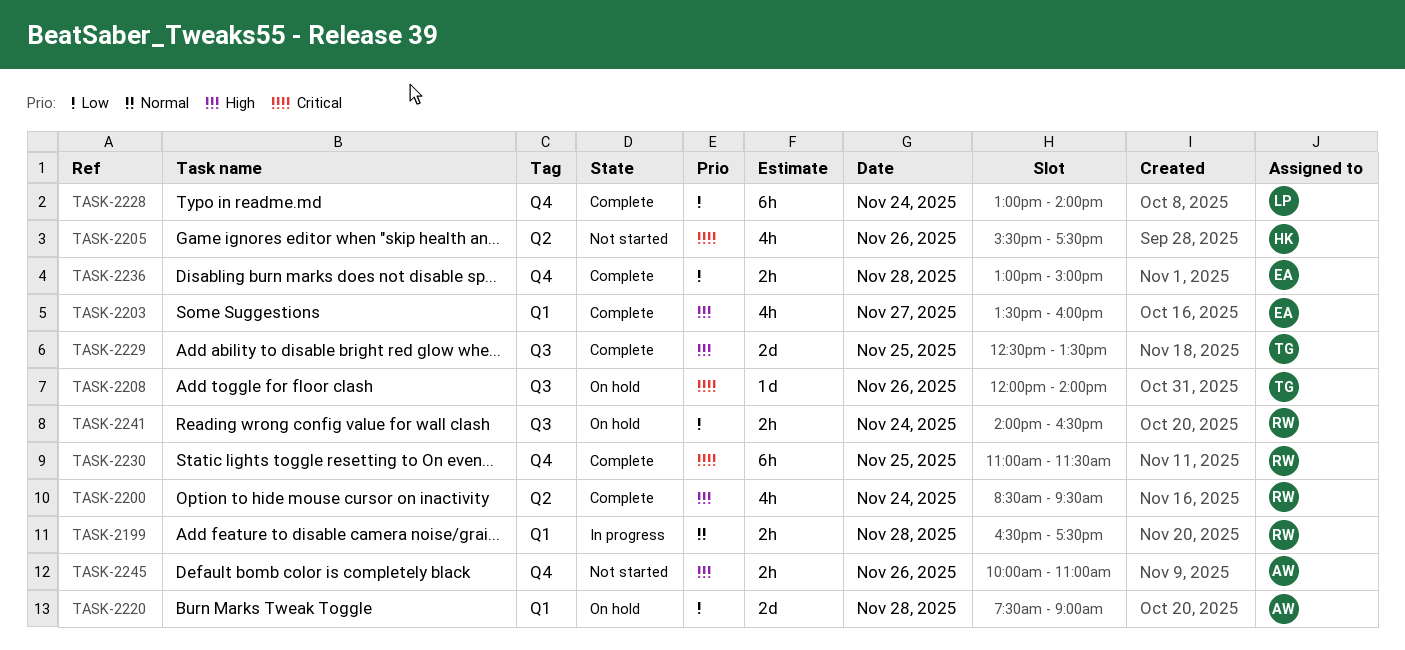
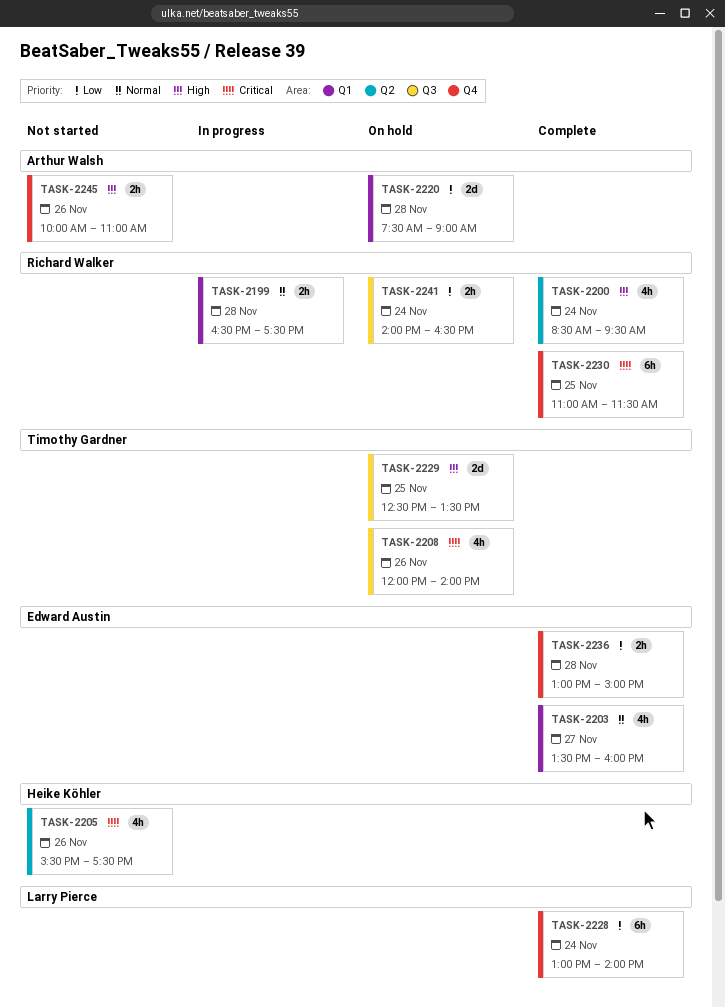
TASK-2203, priority: High -> Normal
TASK-2208, estimate: 1d -> 4h
TASK-2229, status: Complete -> On hold

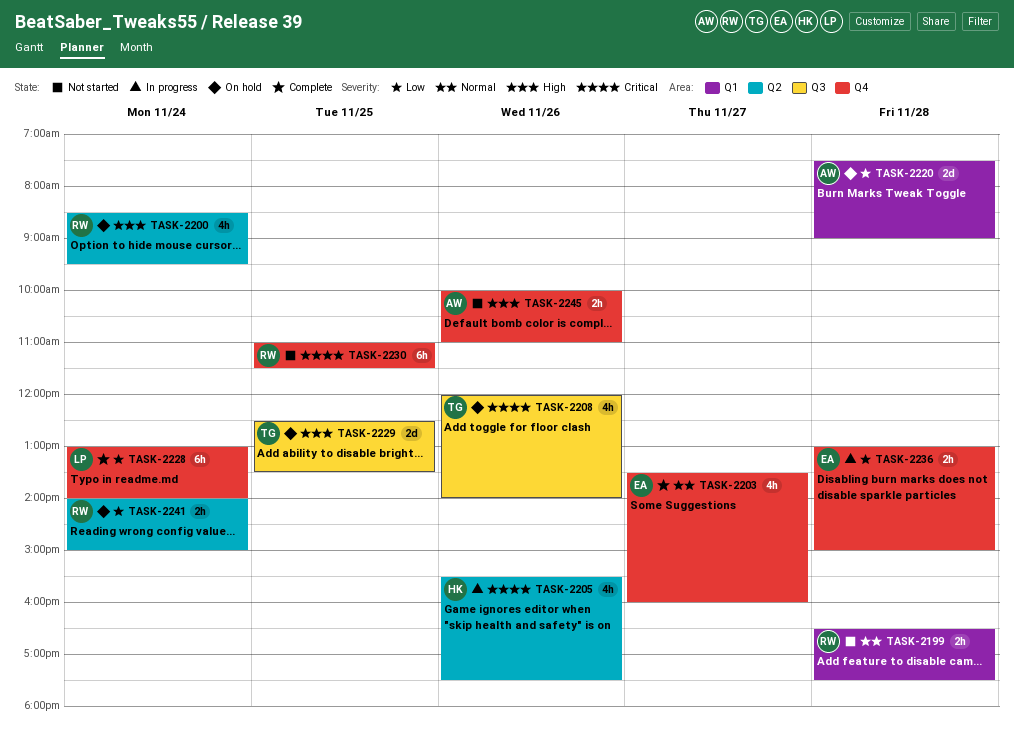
TASK-2199, status: In progress -> Not started
TASK-2200, status: Complete -> On hold
TASK-2203, label: Q1 -> Q4
TASK-2205, status: Not started -> In progress
TASK-2230, status: Complete -> Not started
TASK-2236, status: Complete -> In progress
TASK-2241, label: Q3 -> Q2
TASK-2241, ends: 16:30 -> 15:00

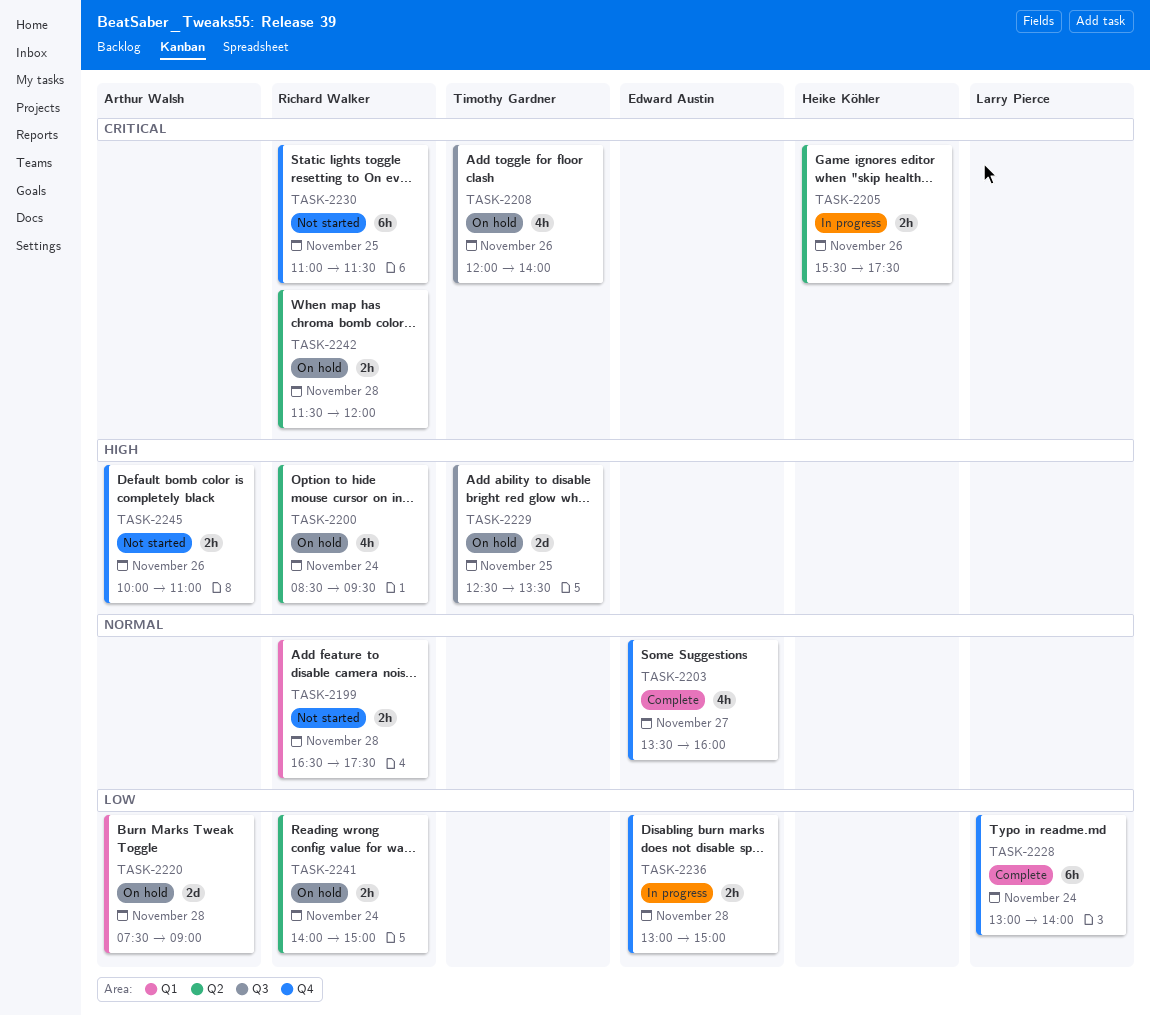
TASK-2205, estimate: 4h -> 2h
TASK-2242: none -> present

